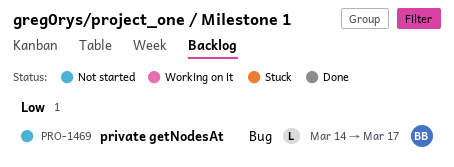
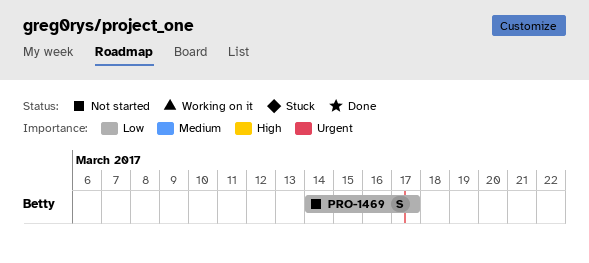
PRO-1469, estimate: L -> S

